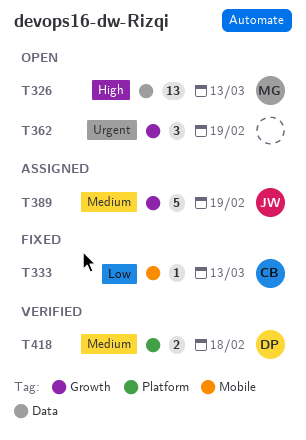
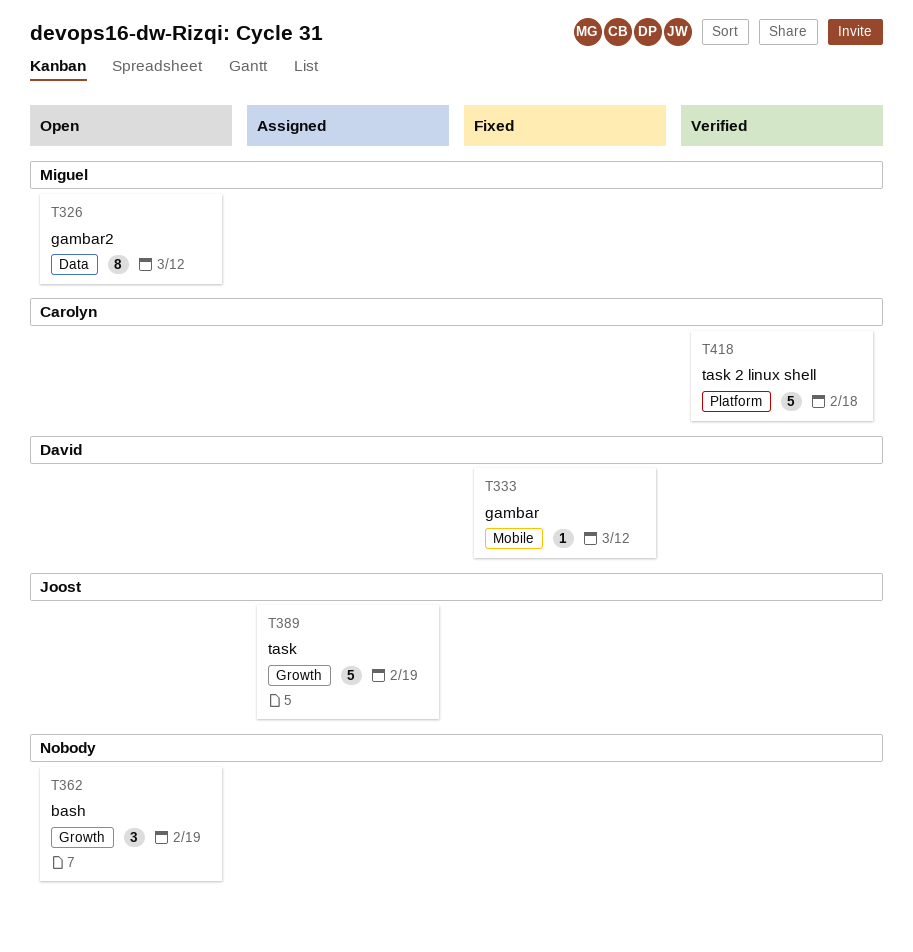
T326, estimate: 13 -> 8
T326, due: Mar 13 -> Mar 12
T333, owner: Carolyn -> David
T333, due: Mar 13 -> Mar 12
T418, owner: David -> Carolyn
T418, estimate: 2 -> 5

